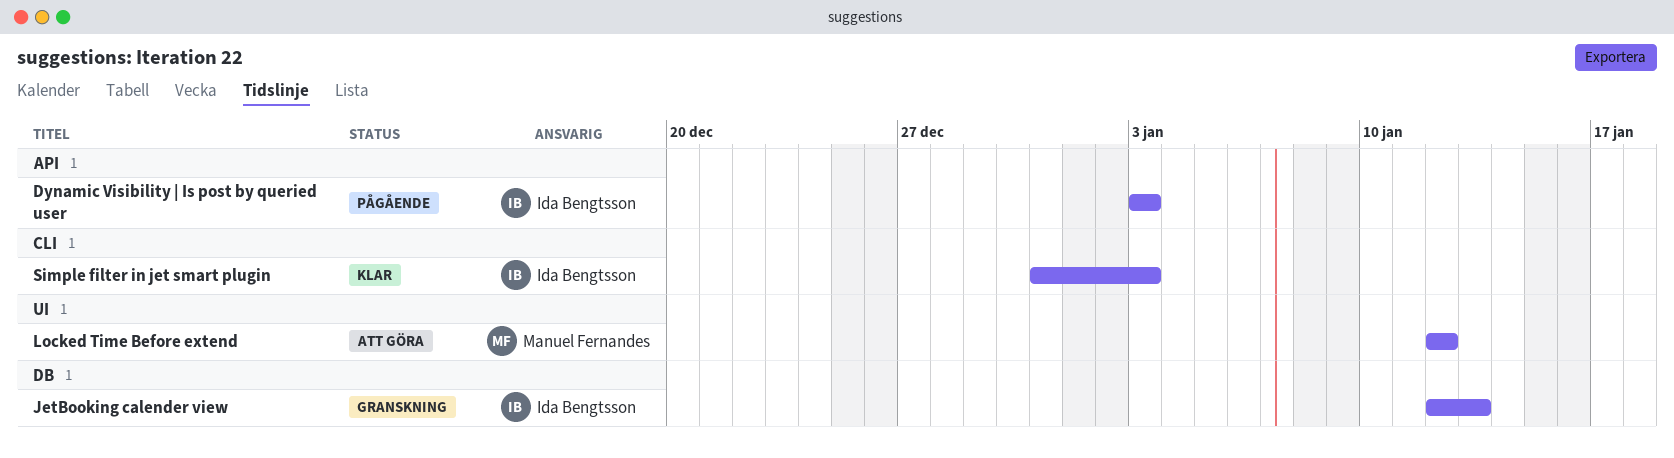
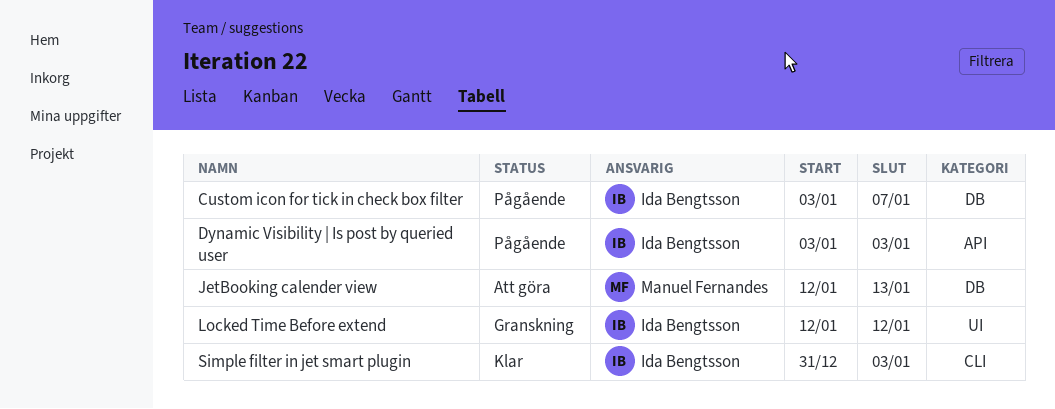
Custom icon for tick in check box filter: none -> present
JetBooking calender view, status: Granskning -> Att göra
JetBooking calender view, owner: Ida Bengtsson -> Manuel Fernandes
Locked Time Before extend, status: Att göra -> Granskning
Locked Time Before extend, owner: Manuel Fernandes -> Ida Bengtsson

